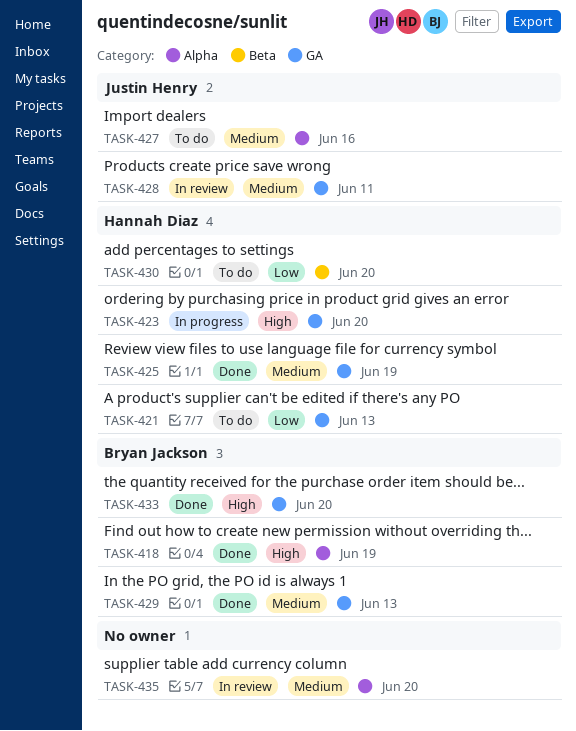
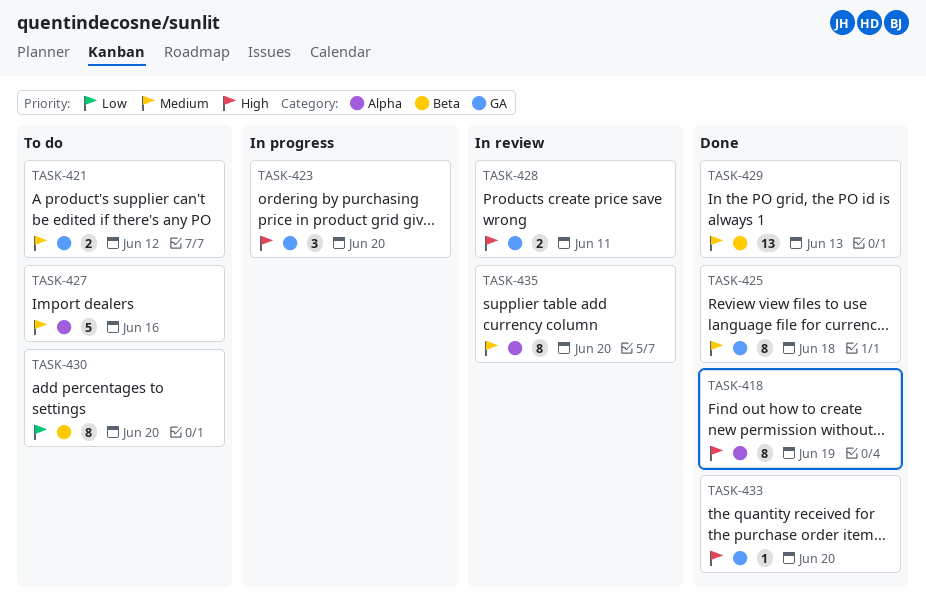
TASK-421, priority: Low -> Medium
TASK-421, due: Jun 13 -> Jun 12
TASK-425, due: Jun 19 -> Jun 18
TASK-428, priority: Medium -> High
TASK-429, label: GA -> Beta

